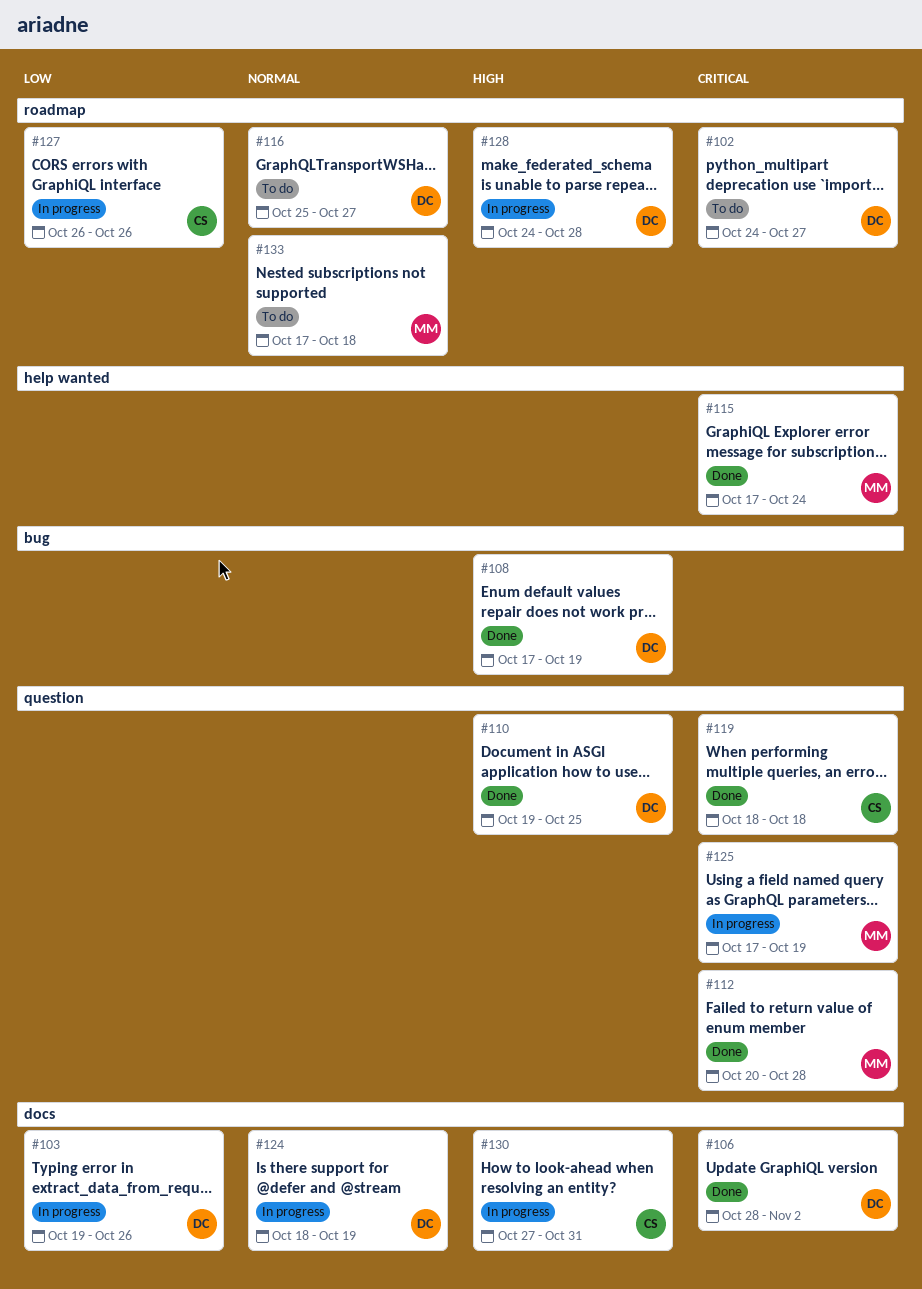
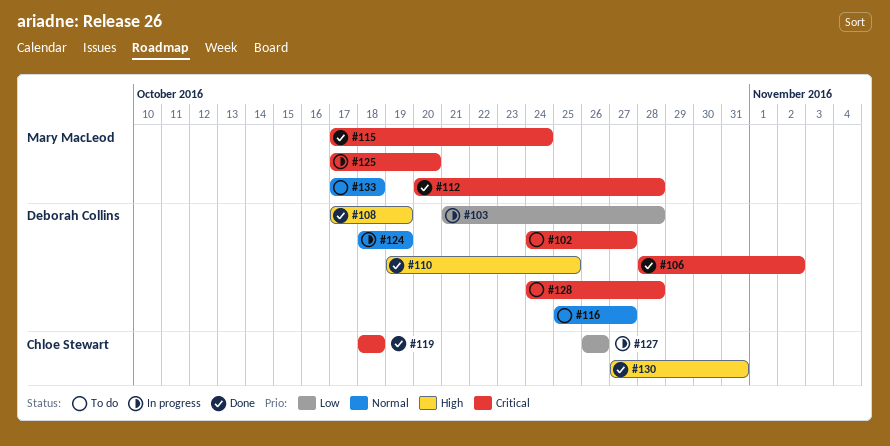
#103, start: Oct 19 -> Oct 21
#103, due: Oct 26 -> Oct 28
#125, due: Oct 19 -> Oct 20
#128, status: In progress -> To do
#128, priority: High -> Critical
#130, status: In progress -> Done

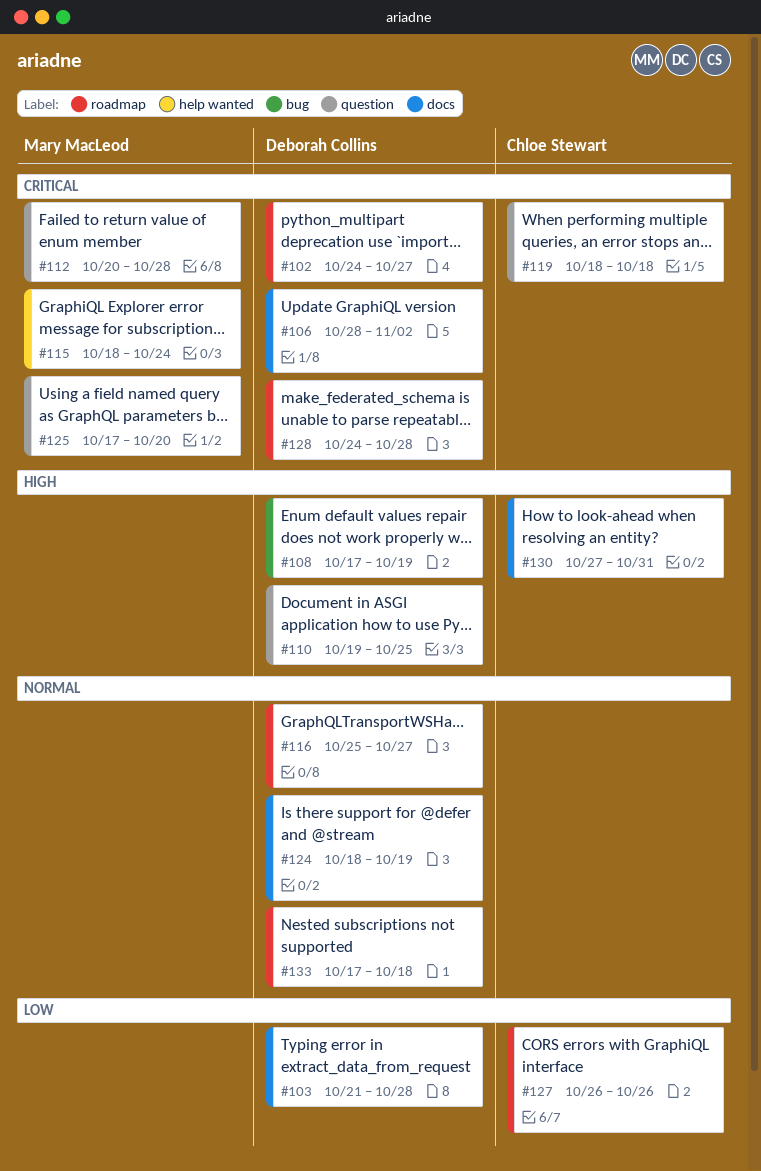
#115, start: Oct 17 -> Oct 18
#133, owner: Mary MacLeod -> Deborah Collins

